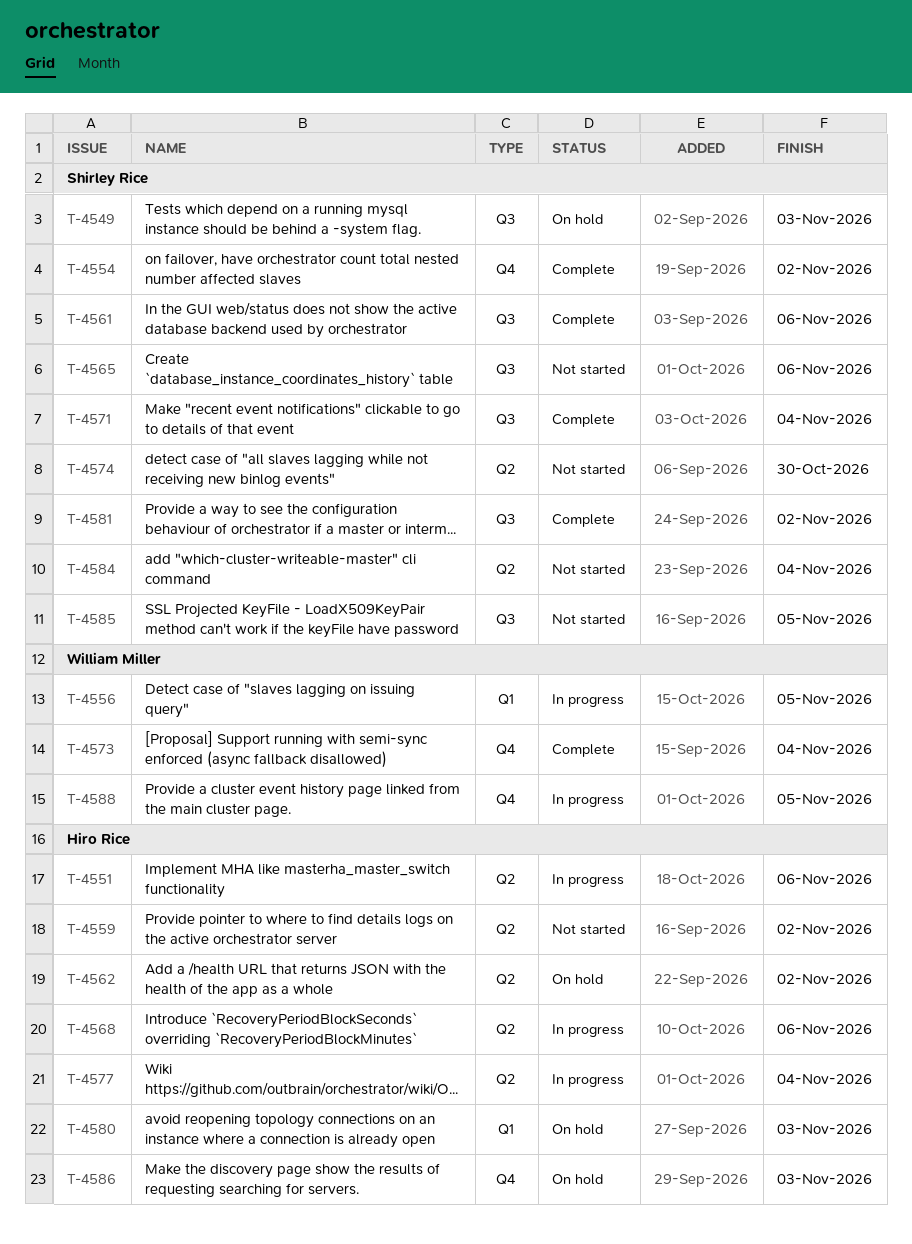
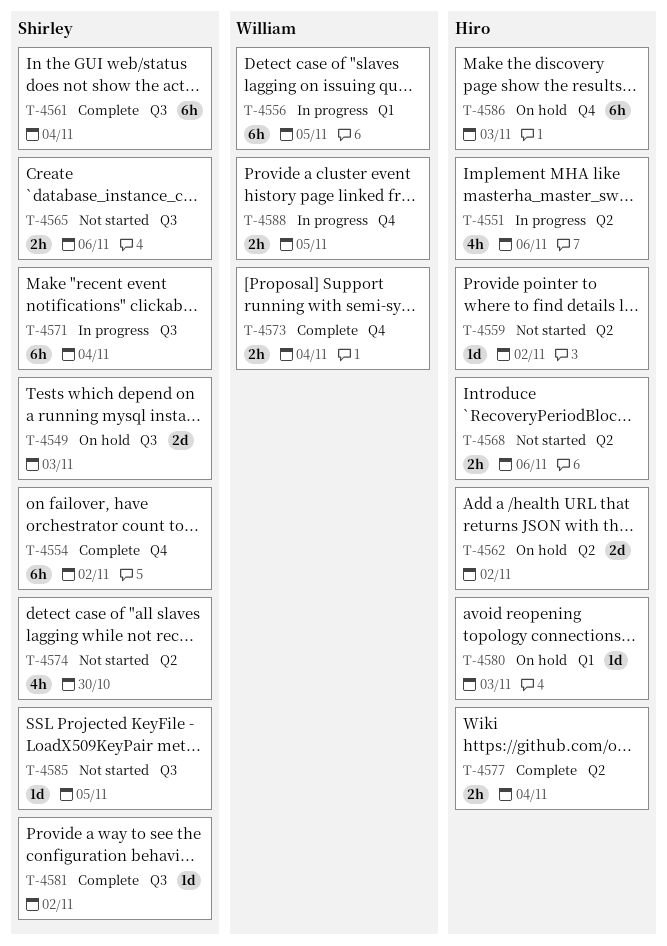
T-4561, due: Nov 6 -> Nov 4
T-4568, status: In progress -> Not started
T-4571, status: Complete -> In progress
T-4577, status: In progress -> Complete
T-4584: present -> none

